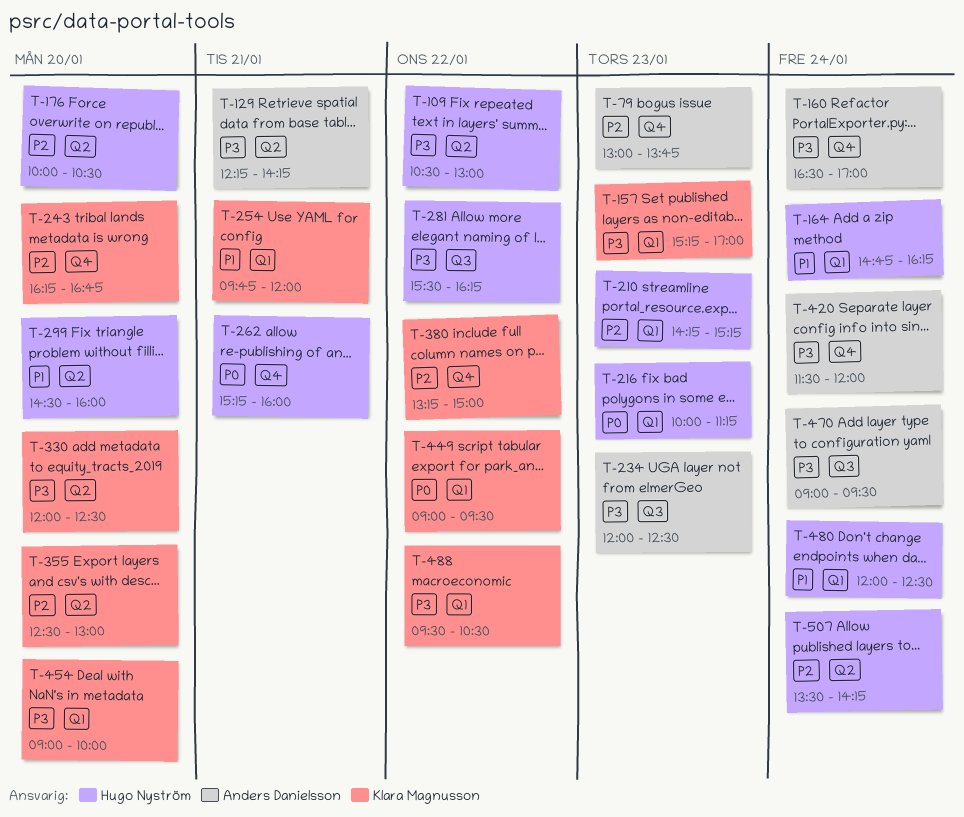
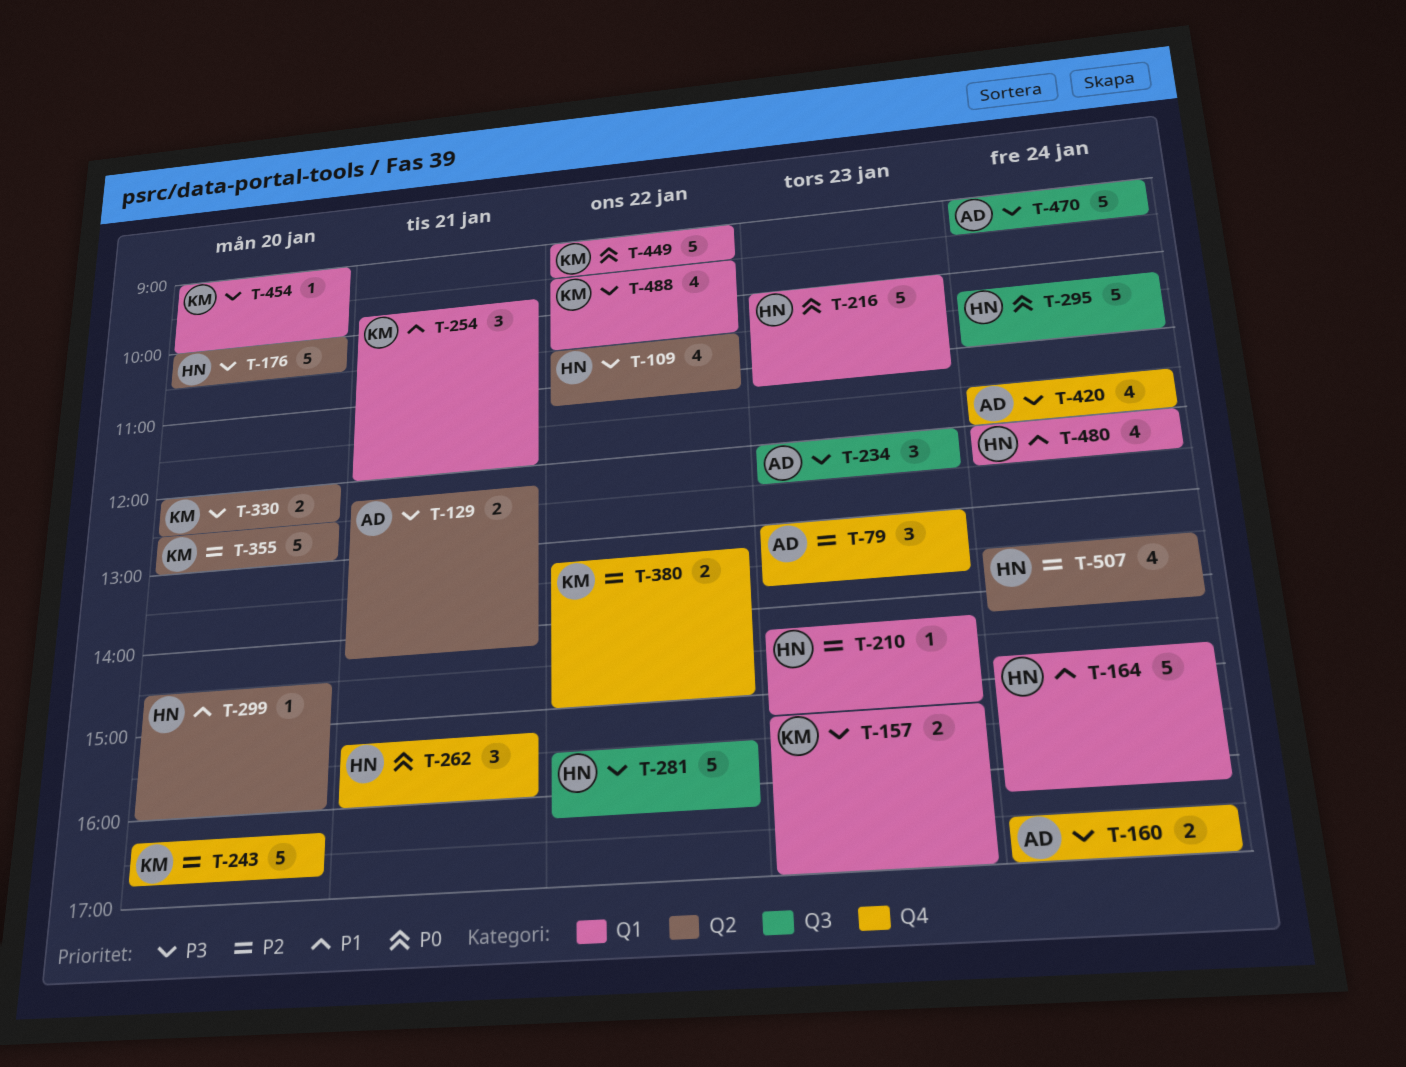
T-109, ends: 13:00 -> 11:15
T-176, priority: P2 -> P3
T-295: none -> present

